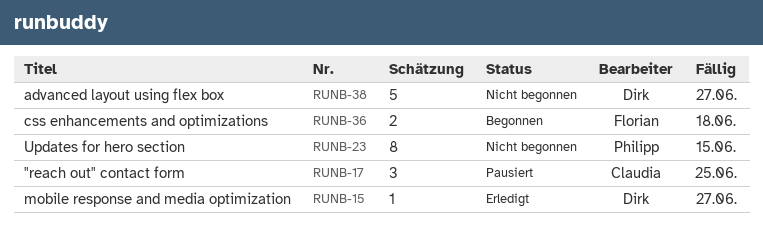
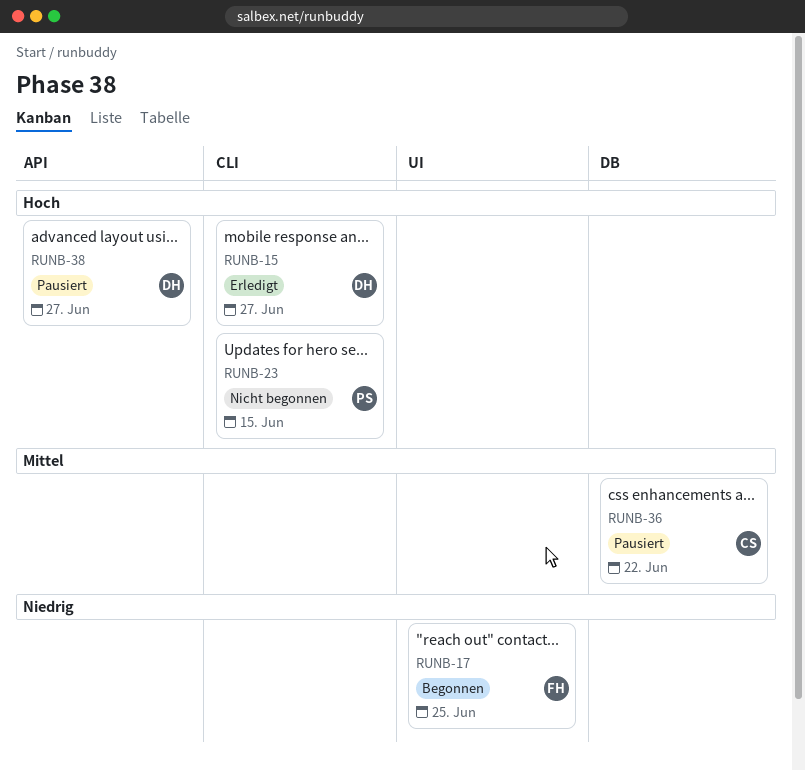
RUNB-17, status: Pausiert -> Begonnen
RUNB-17, owner: Claudia -> Florian
RUNB-36, status: Begonnen -> Pausiert
RUNB-36, owner: Florian -> Claudia
RUNB-36, due: Jun 18 -> Jun 22
RUNB-38, status: Nicht begonnen -> Pausiert

